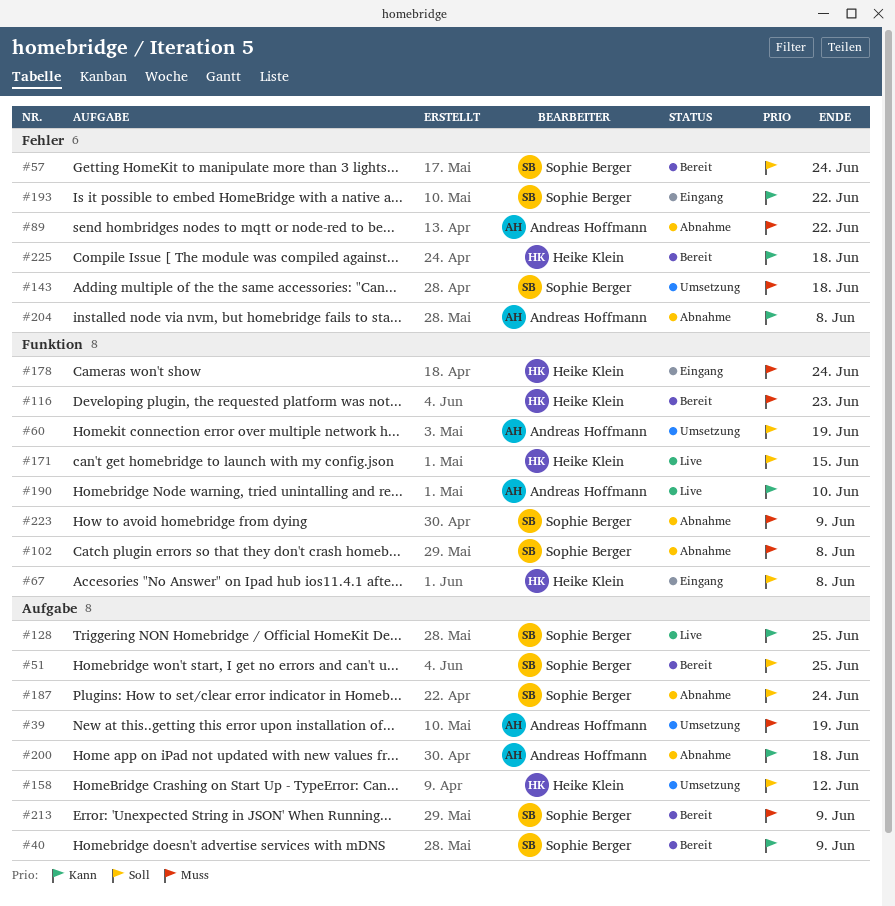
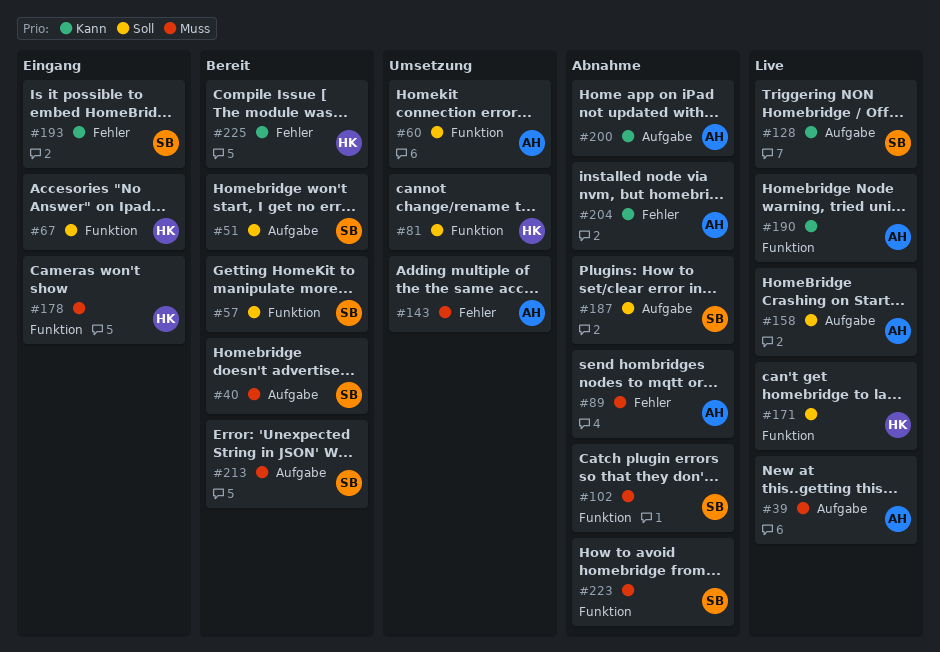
#39, status: Umsetzung -> Live
#40, priority: Kann -> Muss
#57, label: Fehler -> Funktion
#81: none -> present
#116: present -> none
#143, owner: Sophie Berger -> Andreas Hoffmann
#158, status: Umsetzung -> Live
#158, owner: Heike Klein -> Andreas Hoffmann

